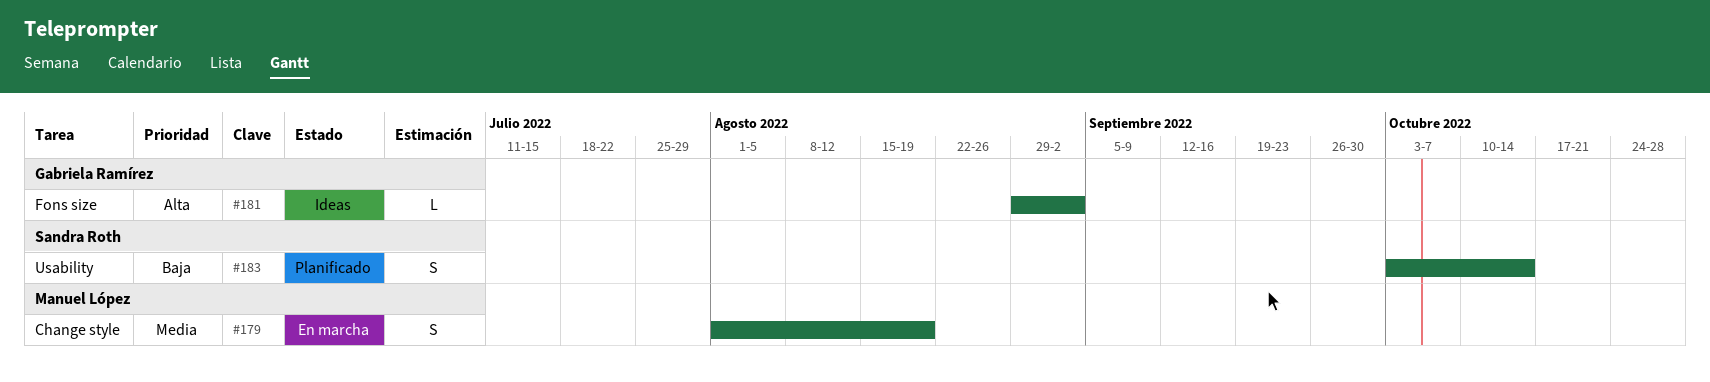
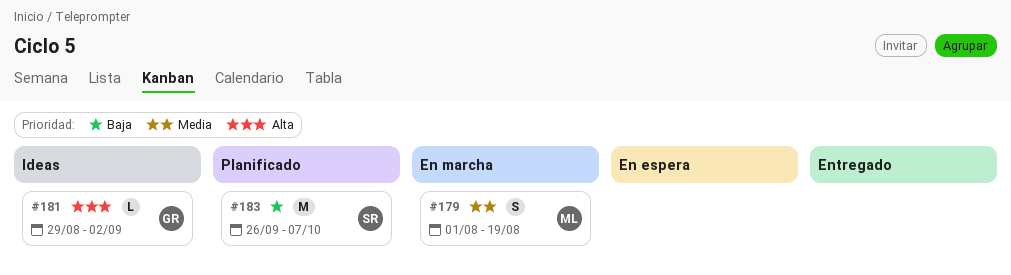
#183, estimate: S -> M
#183, start: Oct 3 -> Sep 26
#183, due: Oct 14 -> Oct 7

